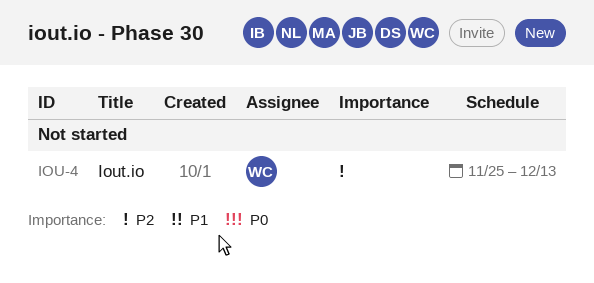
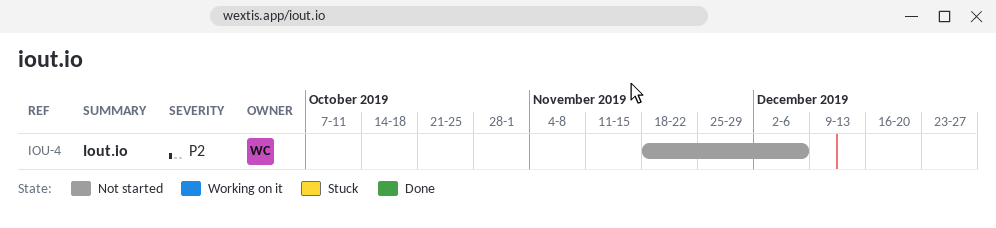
IOU-4, start: Nov 25 -> Nov 18
IOU-4, due: Dec 13 -> Dec 6

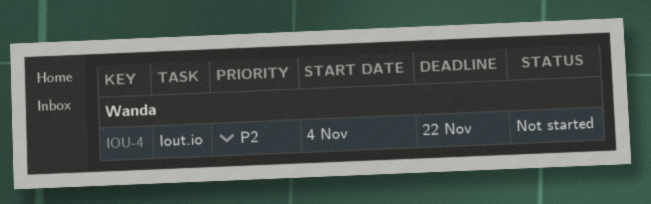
IOU-4, start: Nov 18 -> Nov 4
IOU-4, due: Dec 6 -> Nov 22

